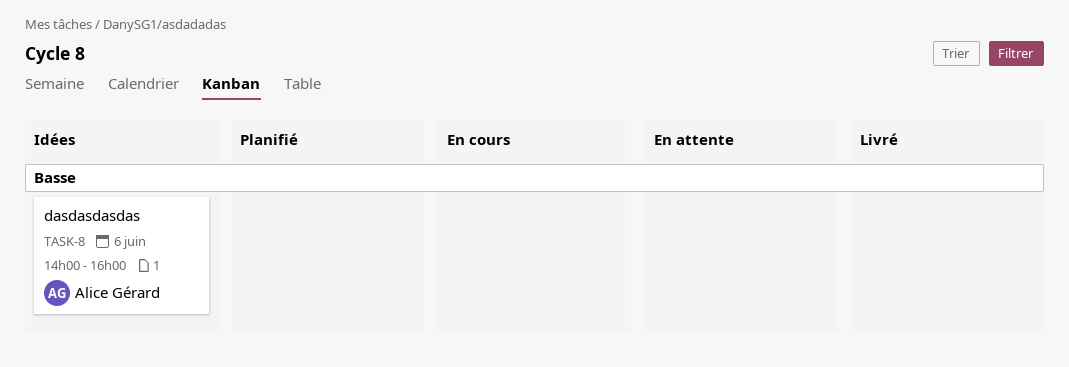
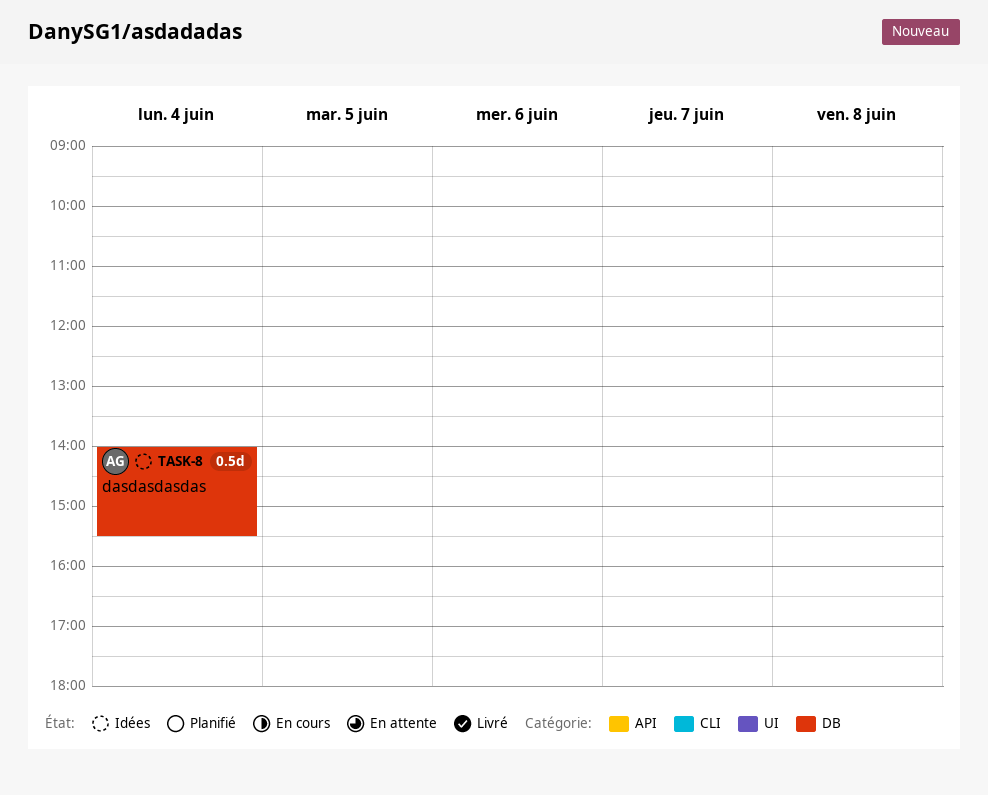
TASK-8, day: Jun 6 -> Jun 4
TASK-8, ends: 16:00 -> 15:30

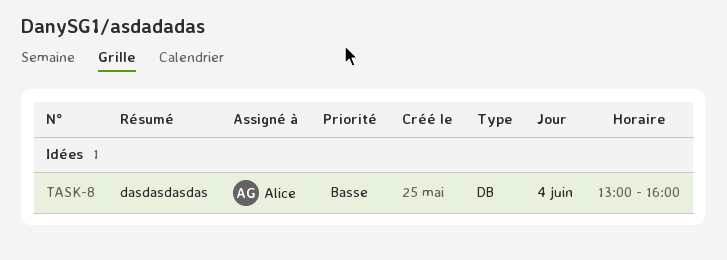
TASK-8, begins: 14:00 -> 13:00
TASK-8, ends: 15:30 -> 16:00

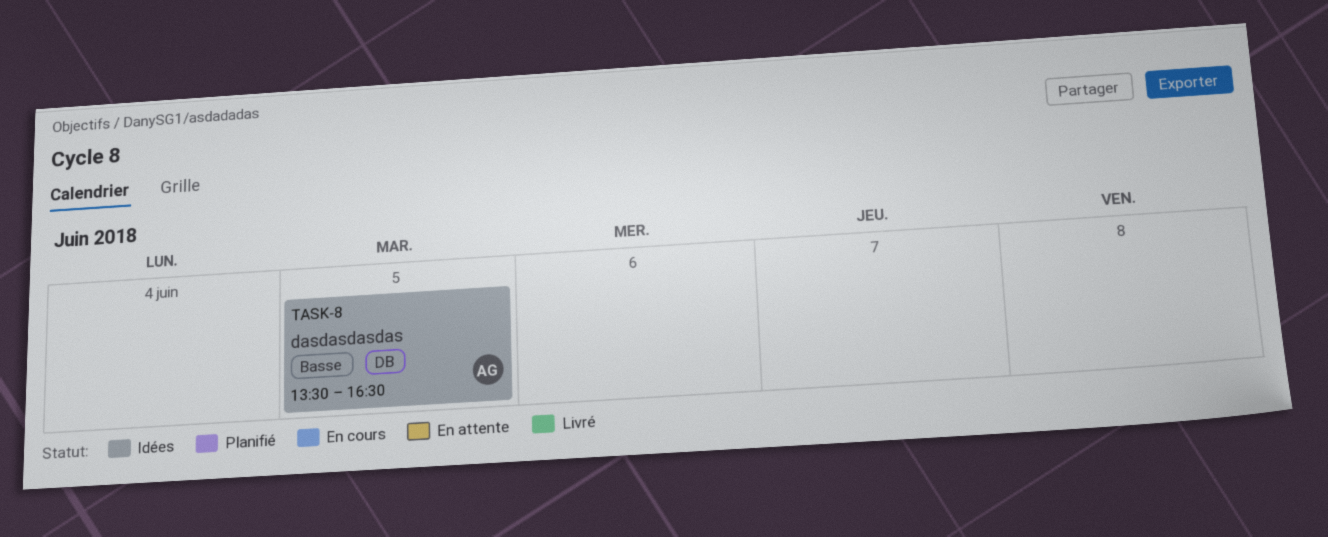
TASK-8, day: Jun 4 -> Jun 5
TASK-8, begins: 13:00 -> 13:30
TASK-8, ends: 16:00 -> 16:30

